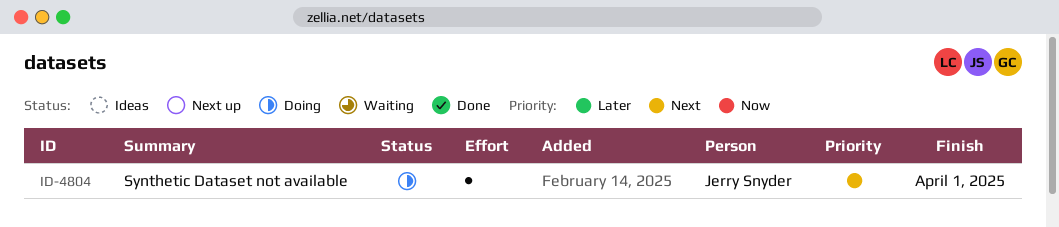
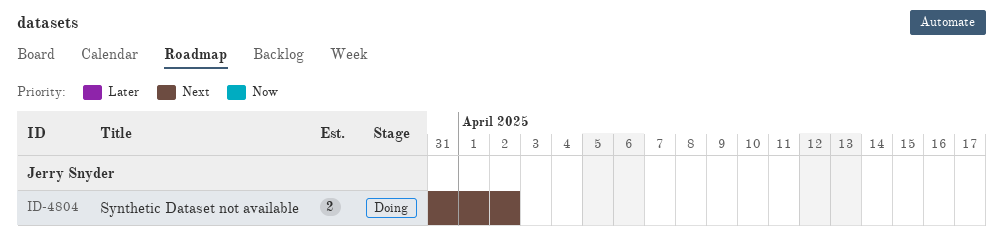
ID-4804, estimate: 1 -> 2
ID-4804, due: Apr 1 -> Apr 2

